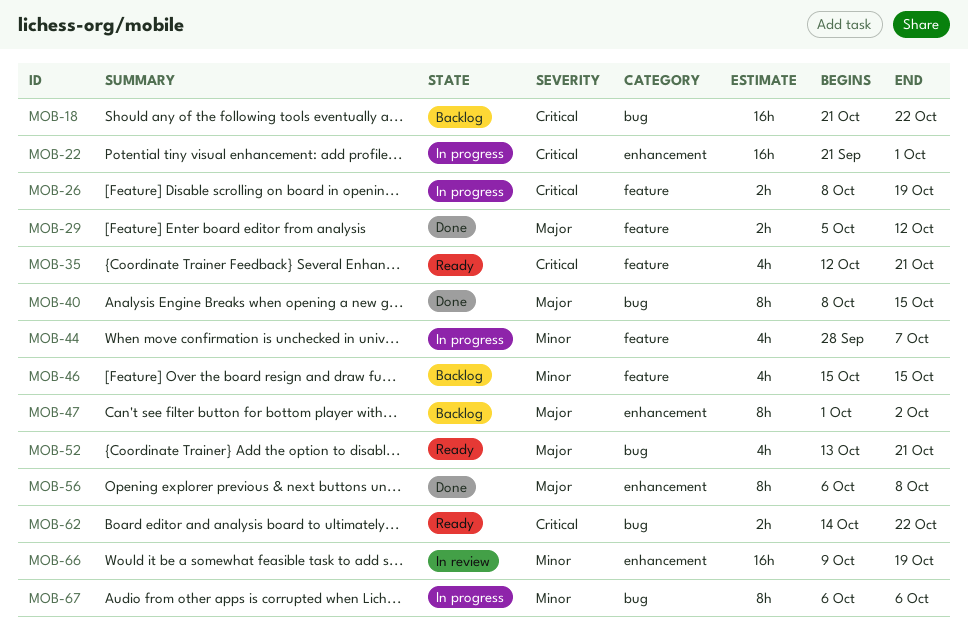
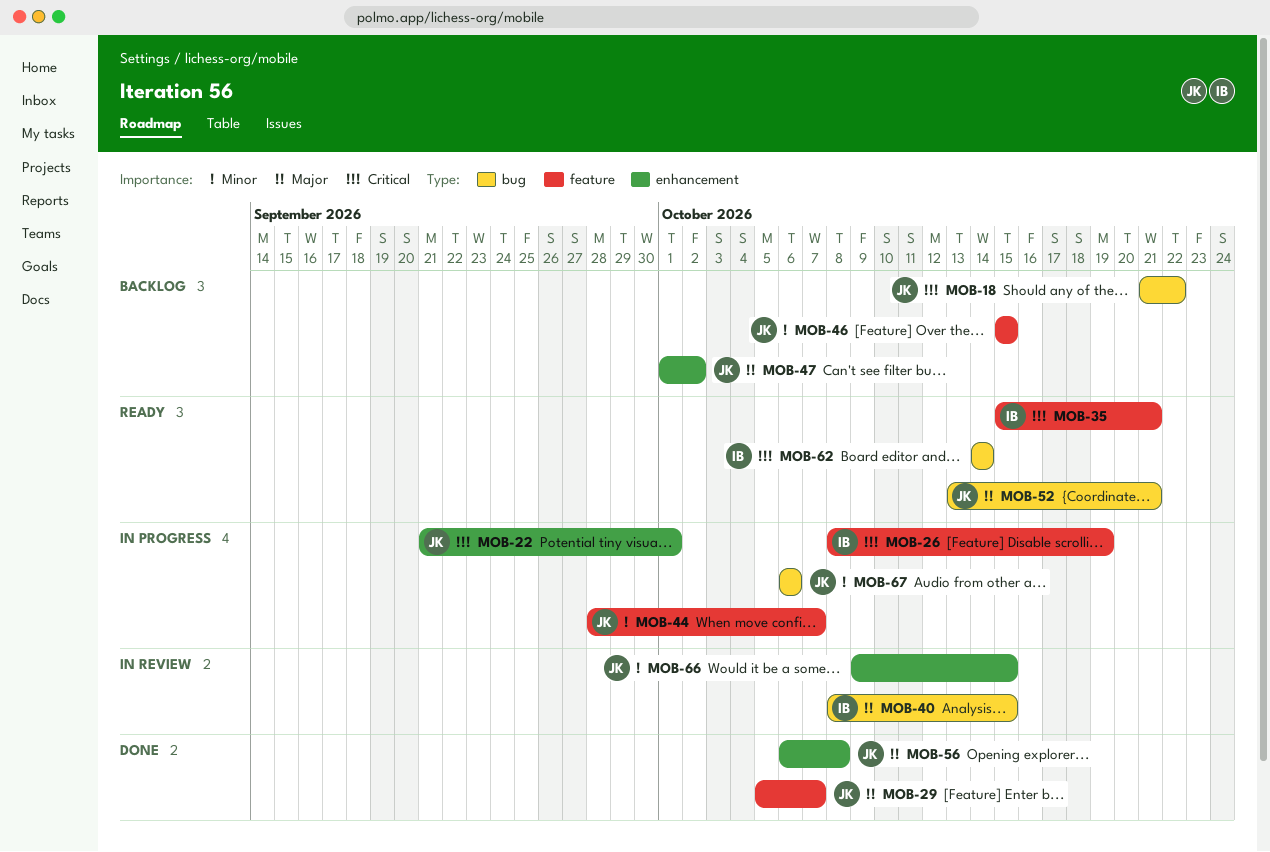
MOB-29, due: Oct 12 -> Oct 7
MOB-35, start: Oct 12 -> Oct 15
MOB-40, status: Done -> In review
MOB-62, due: Oct 22 -> Oct 14
MOB-66, due: Oct 19 -> Oct 15

